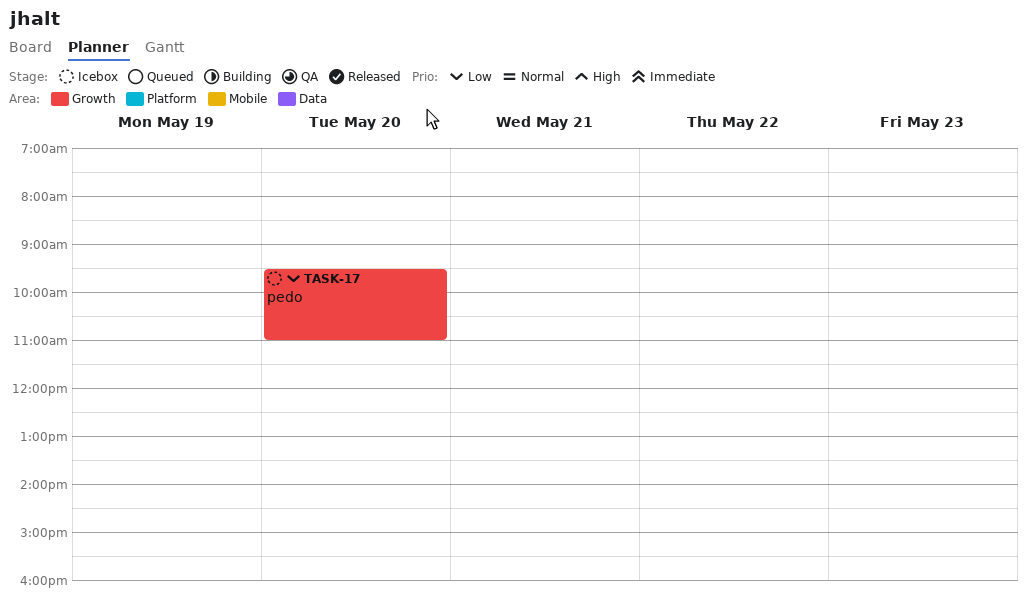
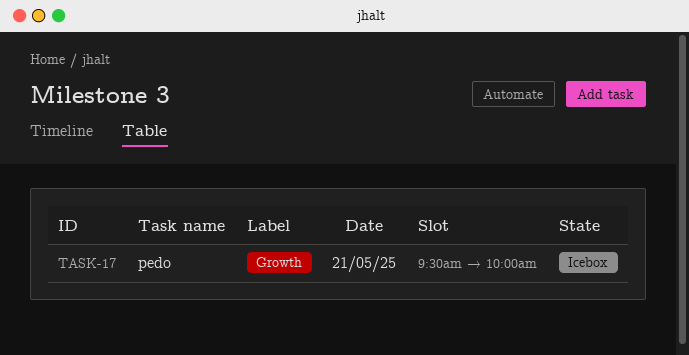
TASK-17, day: May 20 -> May 21
TASK-17, ends: 11:00 -> 10:00

